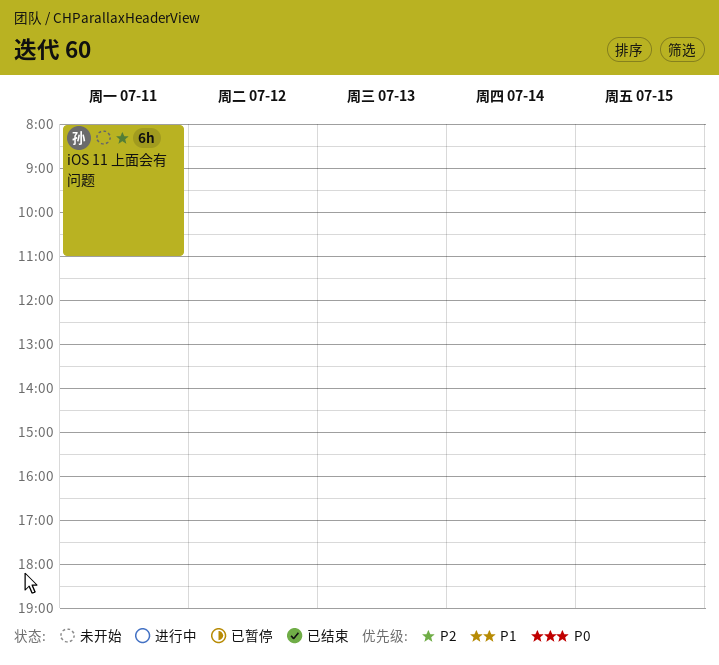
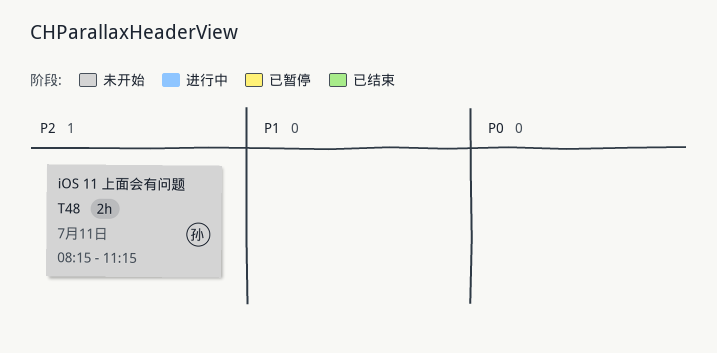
iOS 11 上面会有问题, estimate: 6h -> 2h
iOS 11 上面会有问题, begins: 08:00 -> 08:15
iOS 11 上面会有问题, ends: 11:00 -> 11:15

